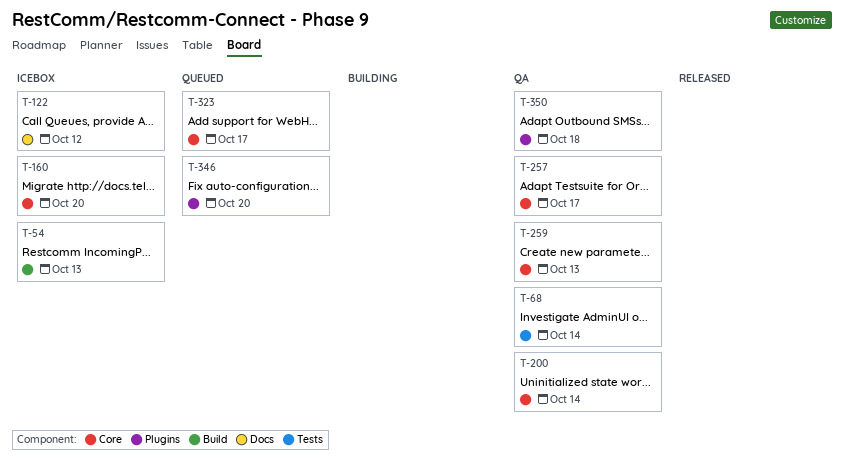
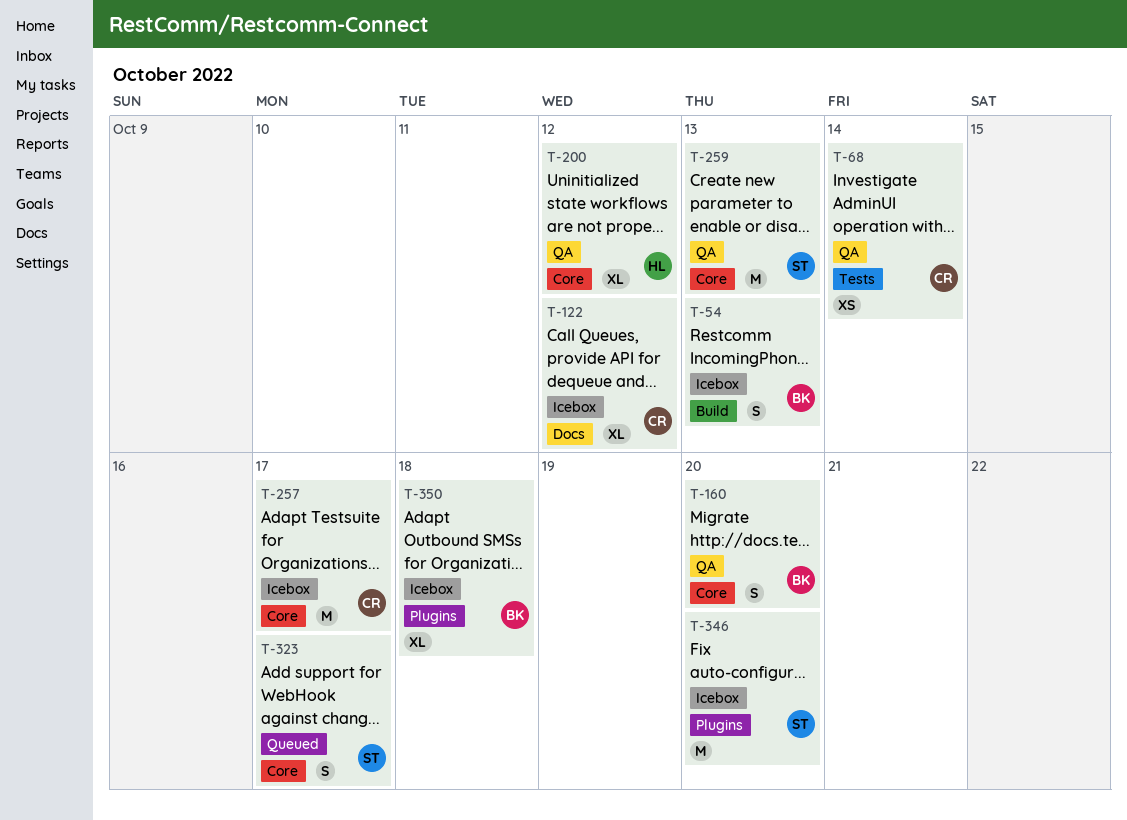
T-160, status: Icebox -> QA
T-200, due: Oct 14 -> Oct 12
T-257, status: QA -> Icebox
T-346, status: Queued -> Icebox
T-350, status: QA -> Icebox

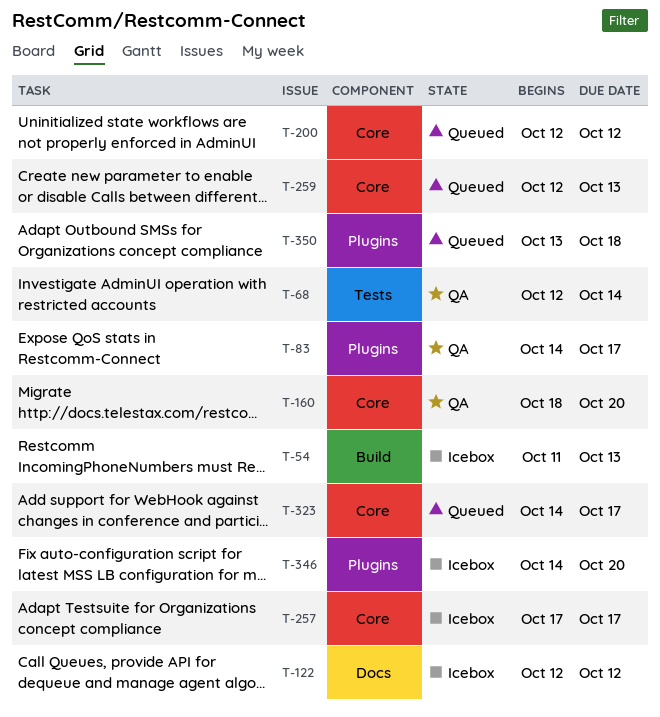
T-83: none -> present
T-200, status: QA -> Queued
T-259, status: QA -> Queued
T-350, status: Icebox -> Queued

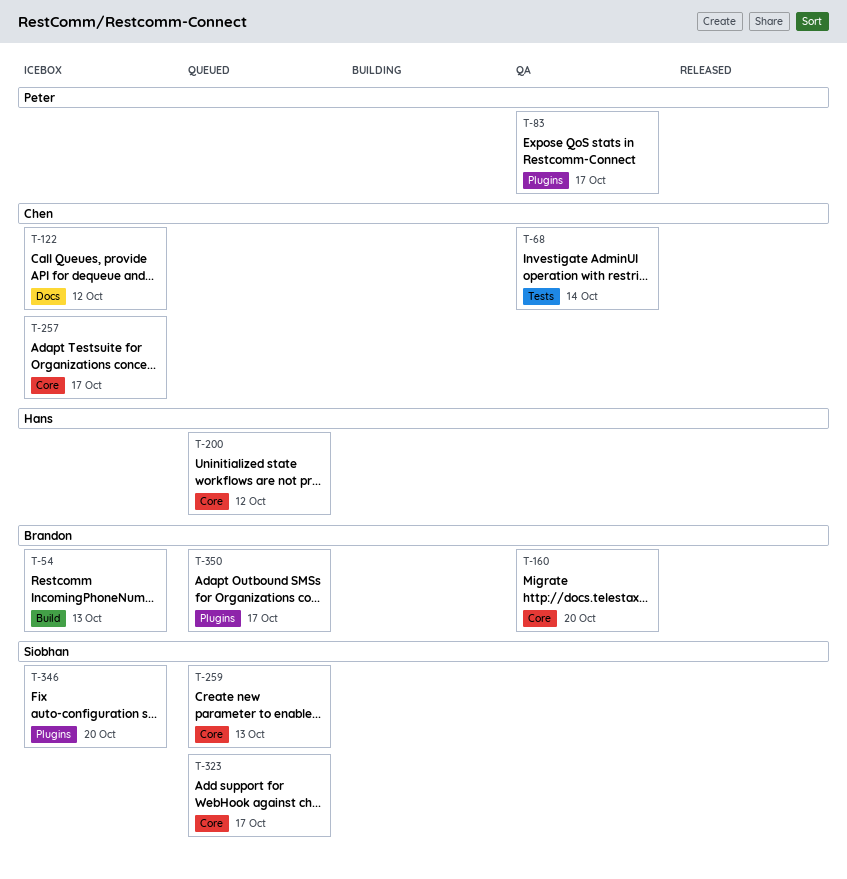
T-350, due: Oct 18 -> Oct 17

